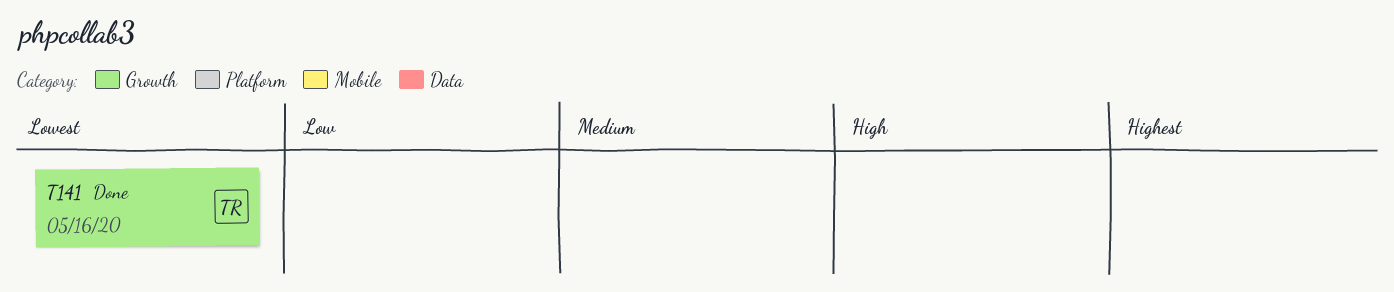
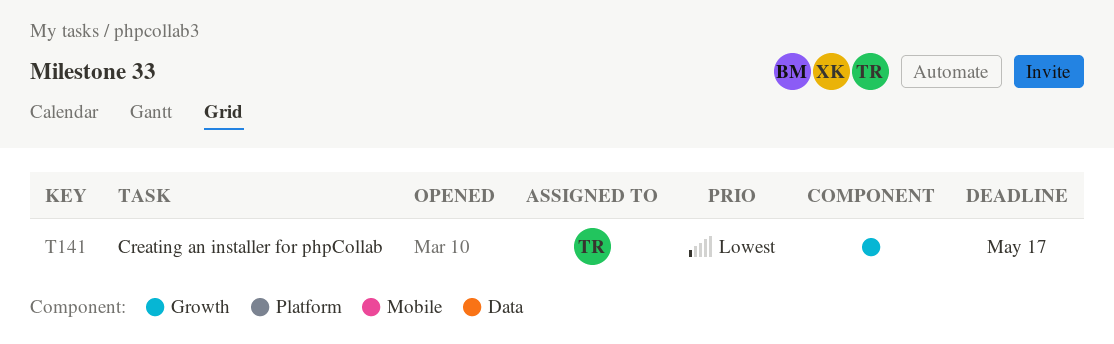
T141, due: May 16 -> May 17

